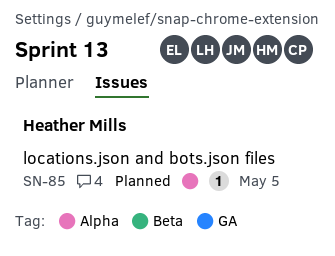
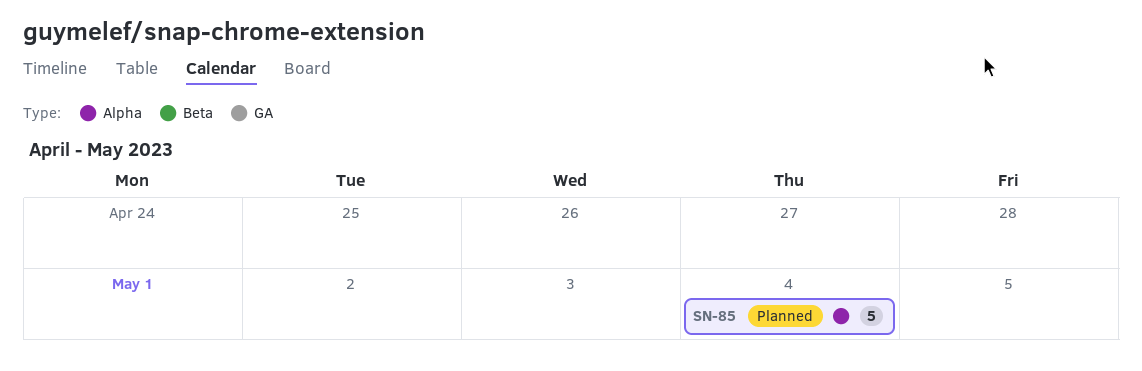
SN-85, estimate: 1 -> 5
SN-85, due: May 5 -> May 4

